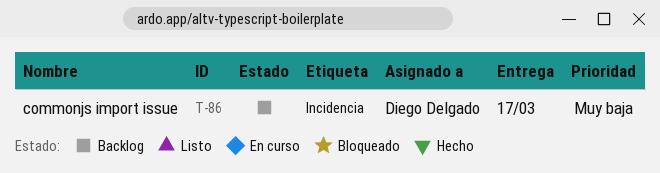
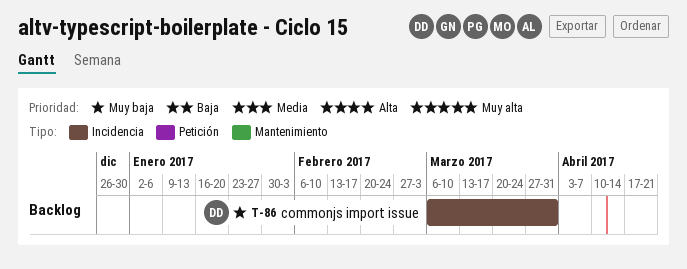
T-86, due: Mar 17 -> Mar 31

